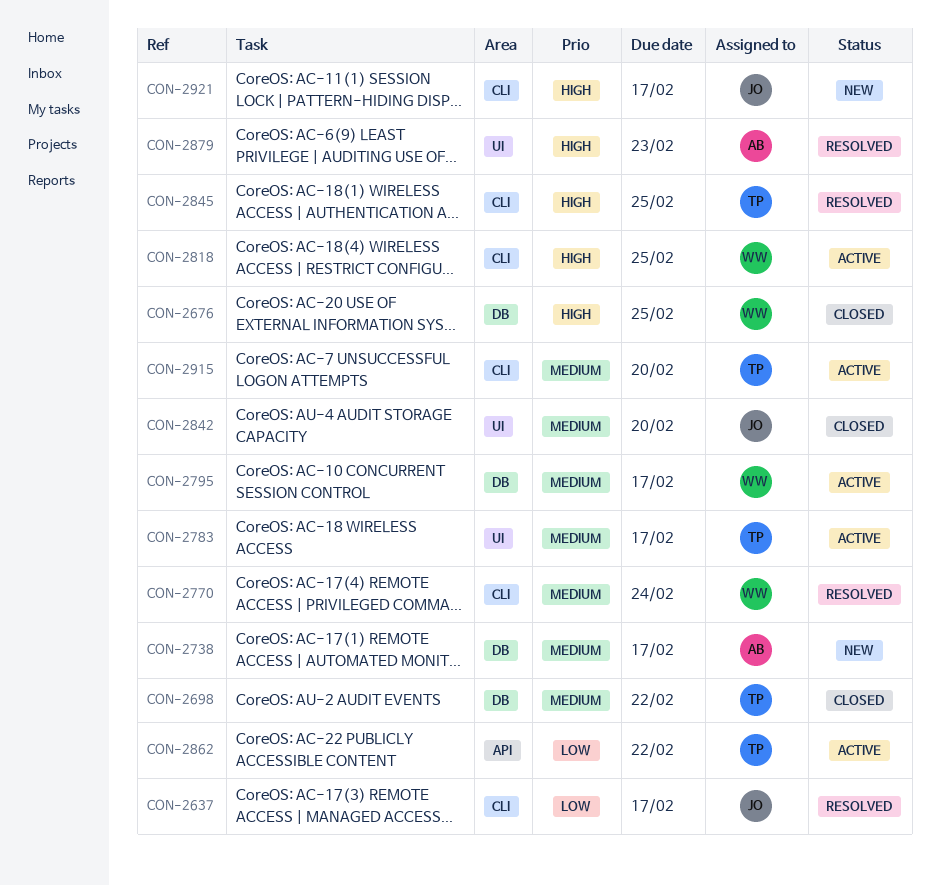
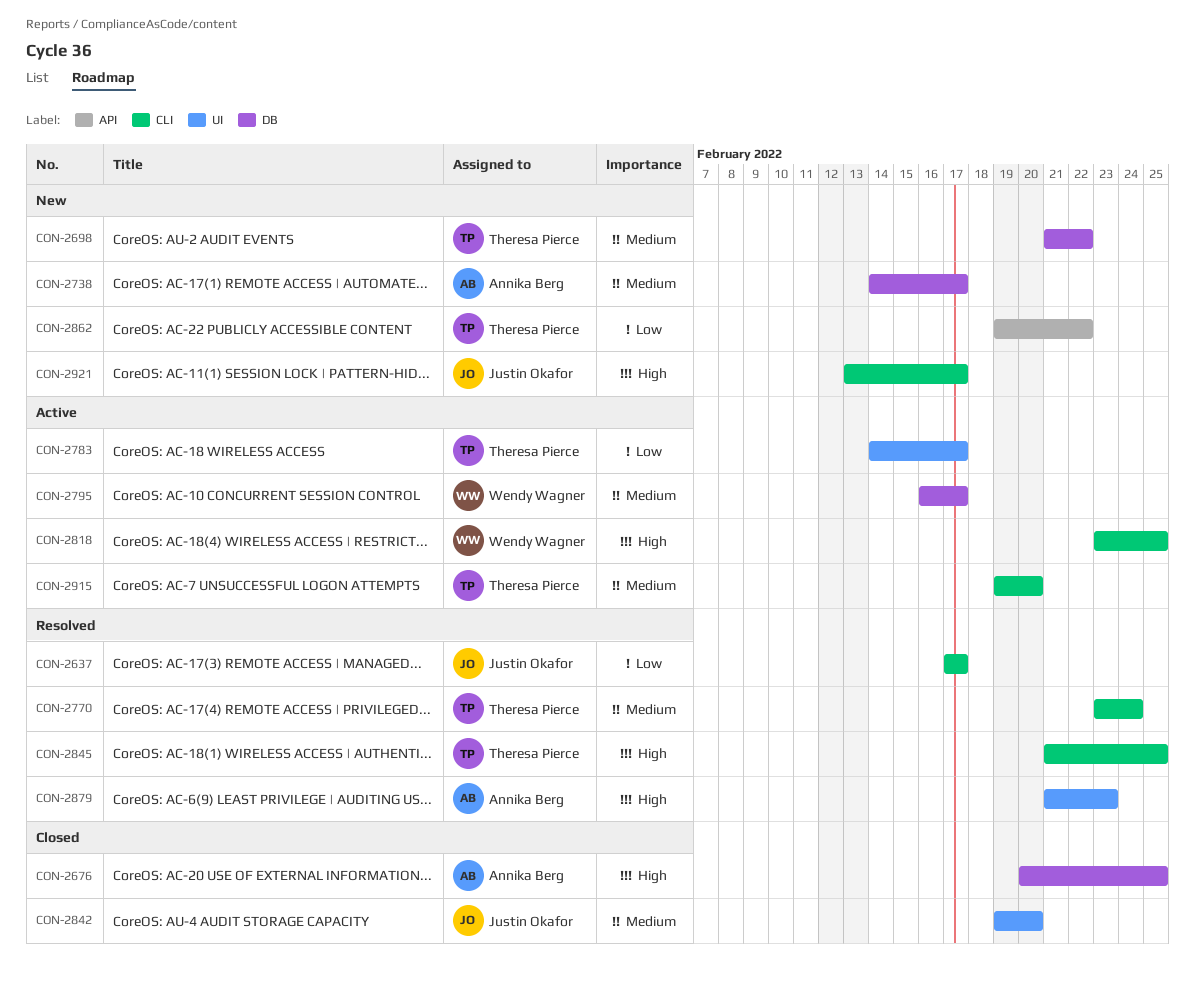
CON-2676, owner: Wendy Wagner -> Annika Berg
CON-2698, status: Closed -> New
CON-2770, owner: Wendy Wagner -> Theresa Pierce
CON-2783, priority: Medium -> Low
CON-2862, status: Active -> New

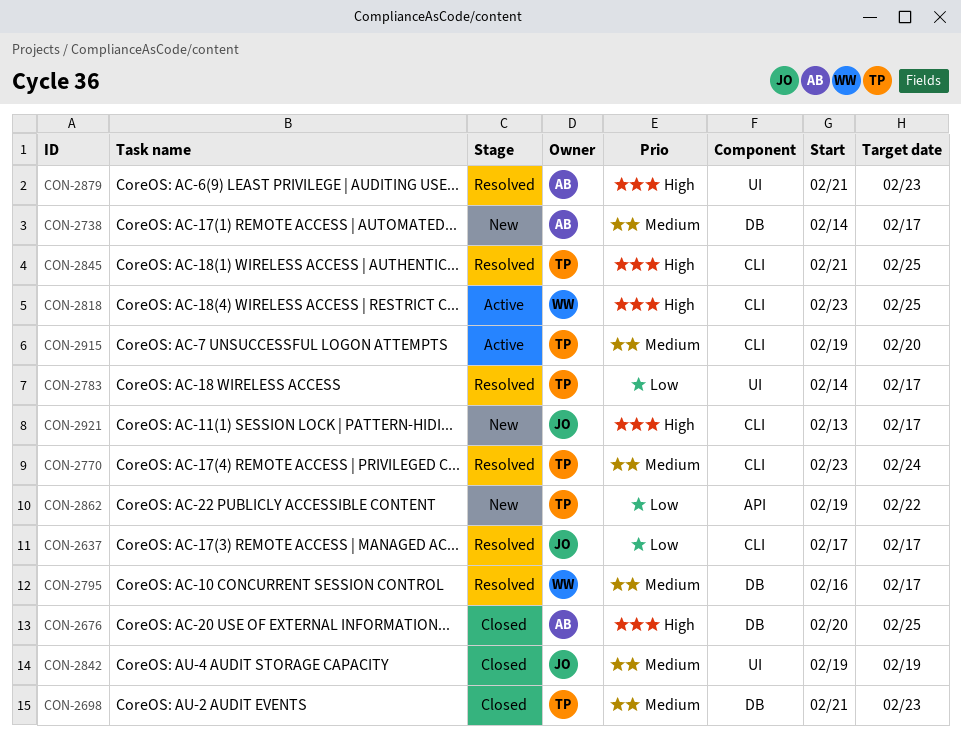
CON-2698, status: New -> Closed
CON-2698, due: Feb 22 -> Feb 23
CON-2783, status: Active -> Resolved
CON-2795, status: Active -> Resolved
CON-2842, due: Feb 20 -> Feb 19

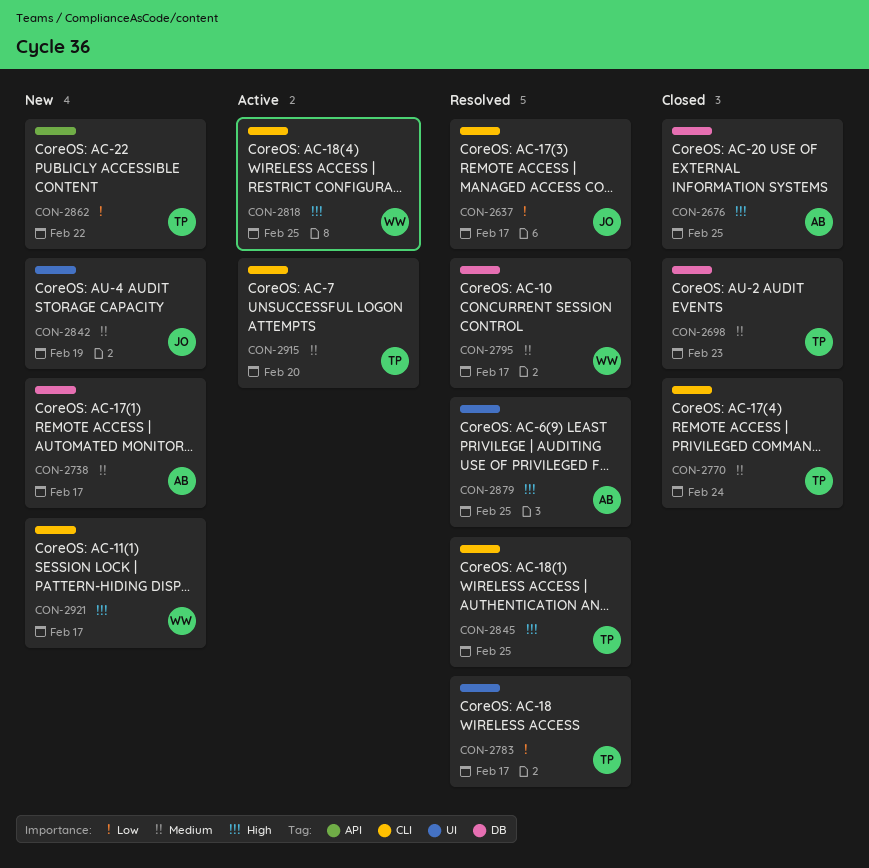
CON-2770, status: Resolved -> Closed
CON-2842, status: Closed -> New
CON-2879, due: Feb 23 -> Feb 25
CON-2921, owner: JO -> WW

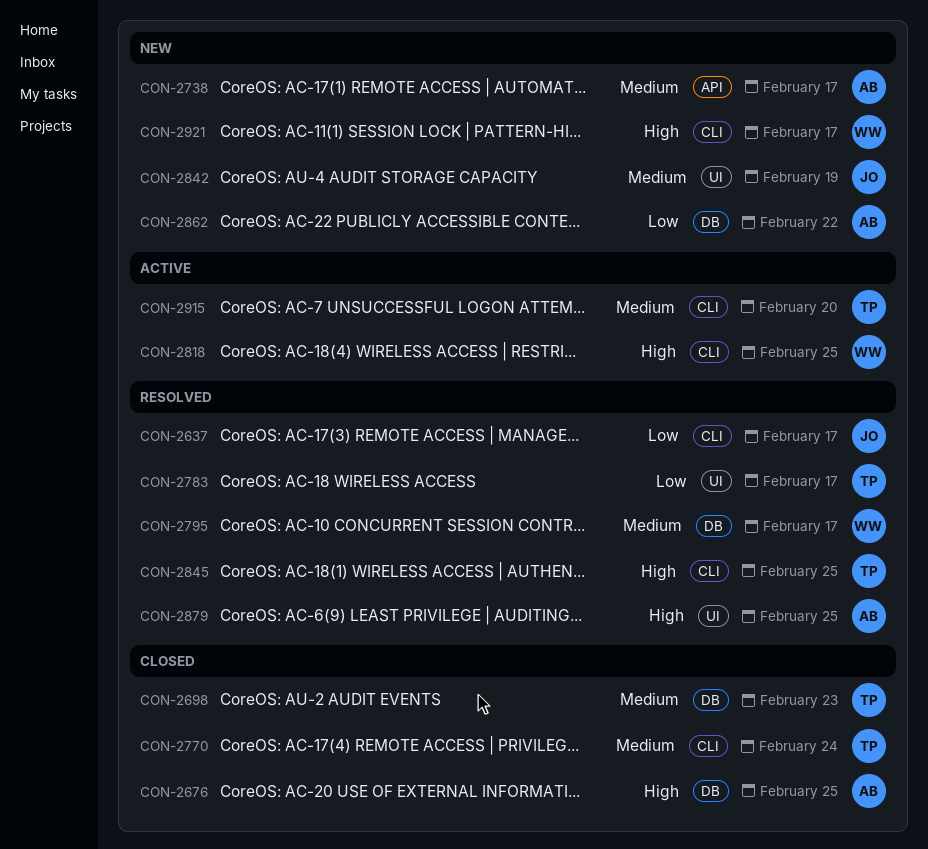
CON-2738, label: DB -> API
CON-2862, owner: TP -> AB
CON-2862, label: API -> DB

